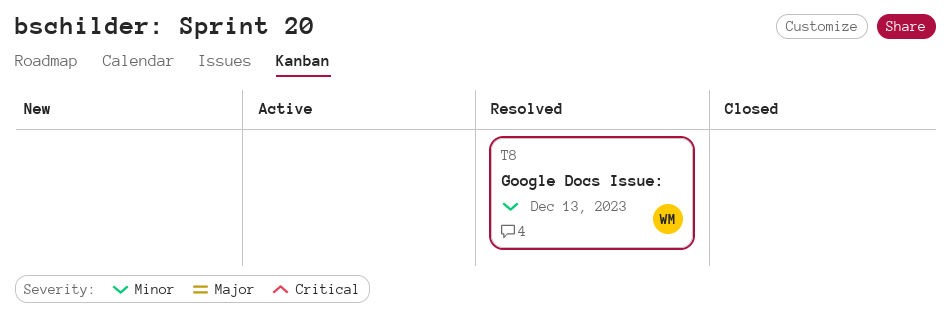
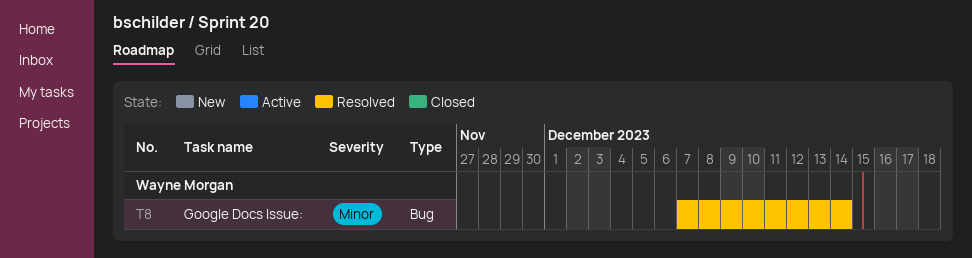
T8, due: Dec 13 -> Dec 14

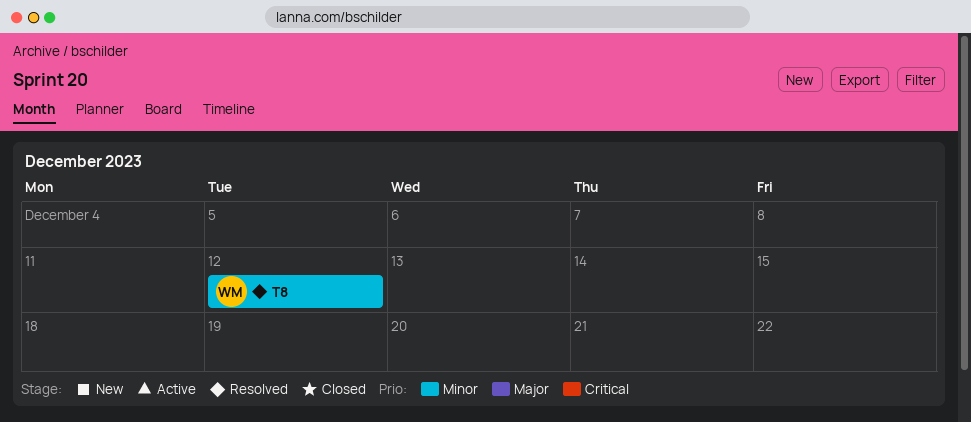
T8, start: Dec 7 -> Dec 12
T8, due: Dec 14 -> Dec 12

